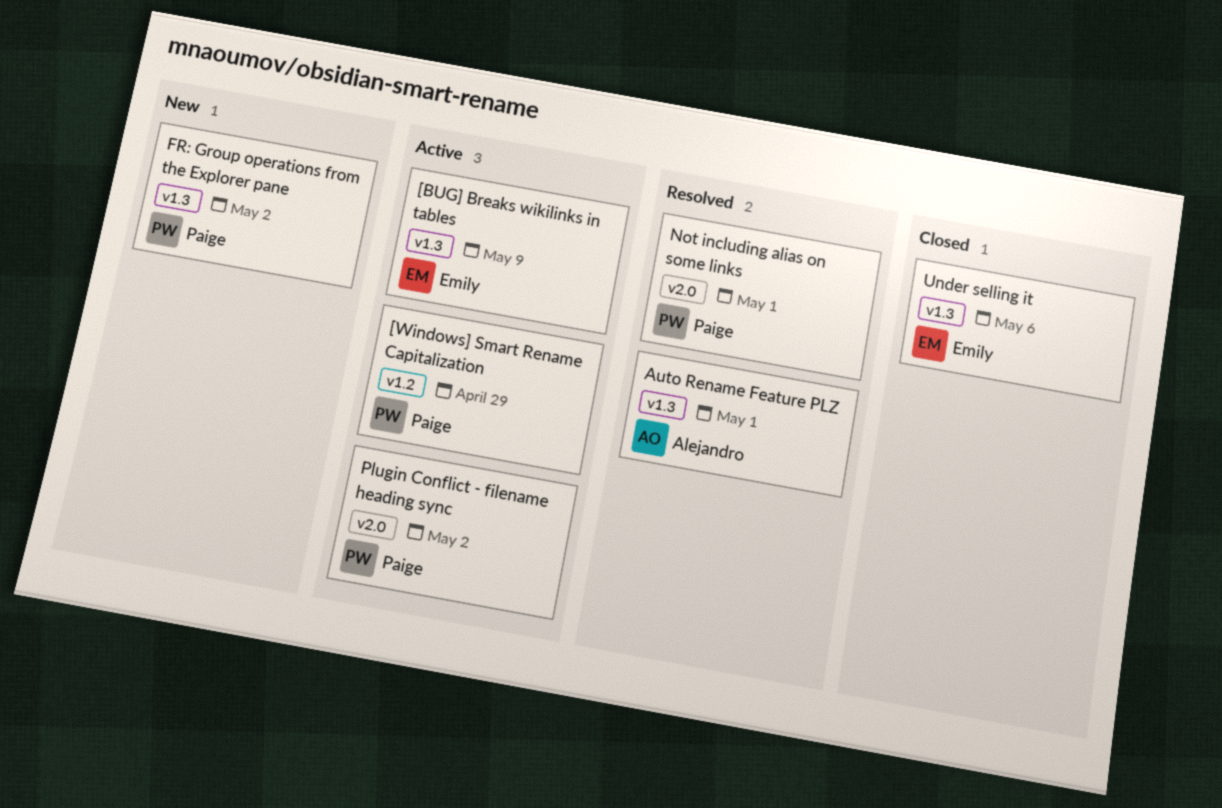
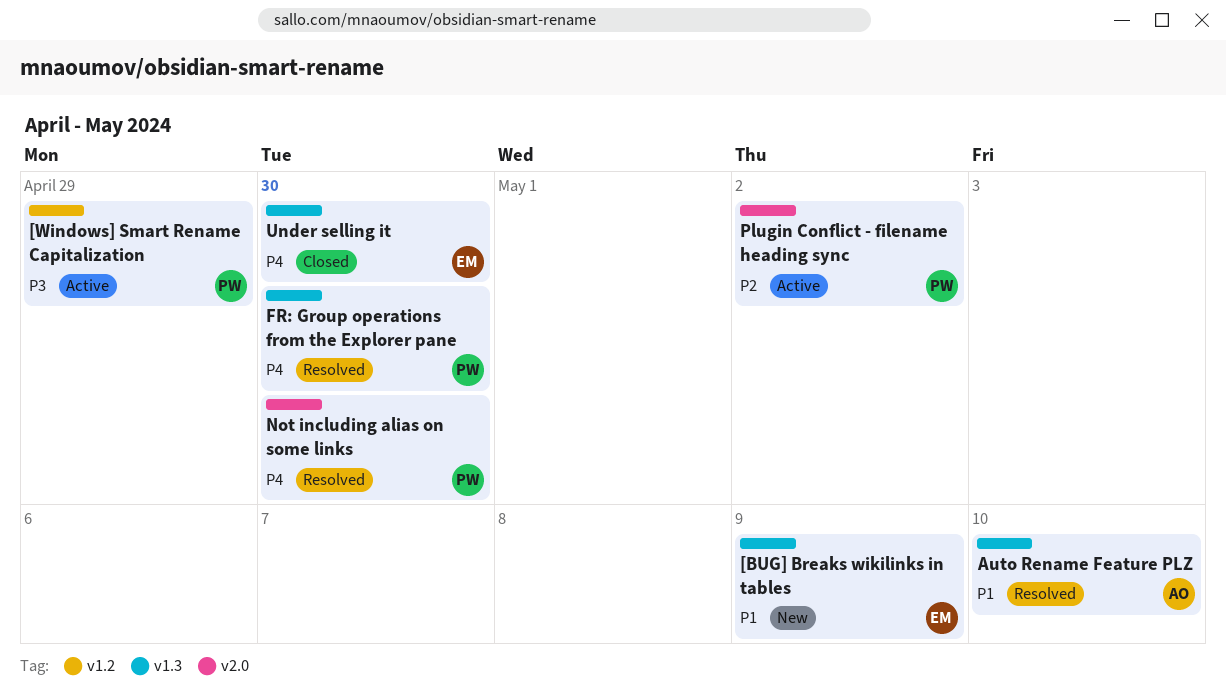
[BUG] Breaks wikilinks in tables, status: Active -> New
Auto Rename Feature PLZ, due: May 1 -> May 10
FR: Group operations from the Explorer pane, status: New -> Resolved
FR: Group operations from the Explorer pane, due: May 2 -> Apr 30
Not including alias on some links, due: May 1 -> Apr 30
Under selling it, due: May 6 -> Apr 30

